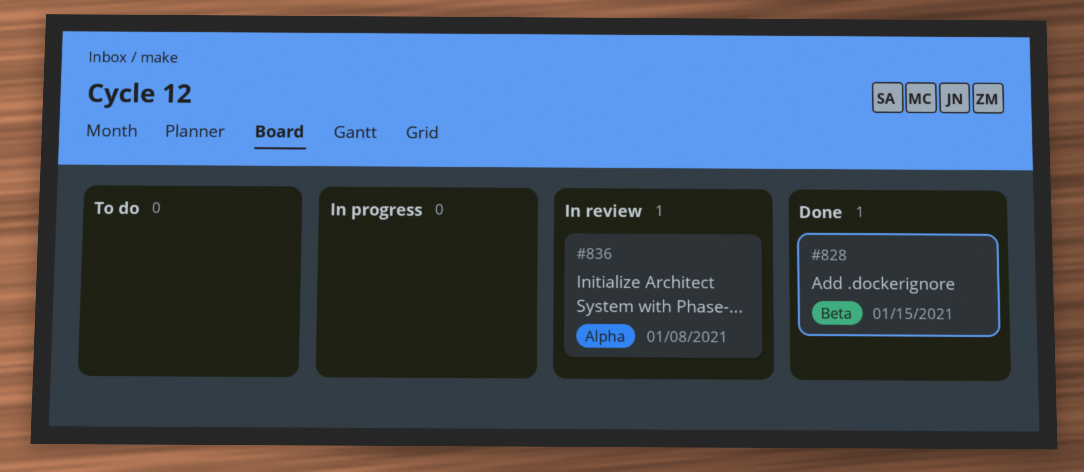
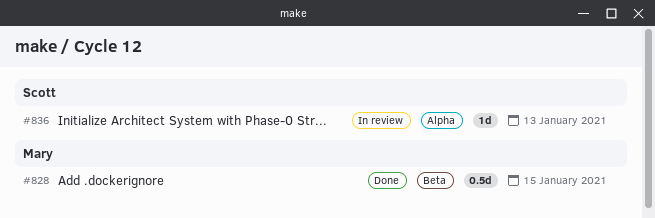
#836, due: Jan 8 -> Jan 13

